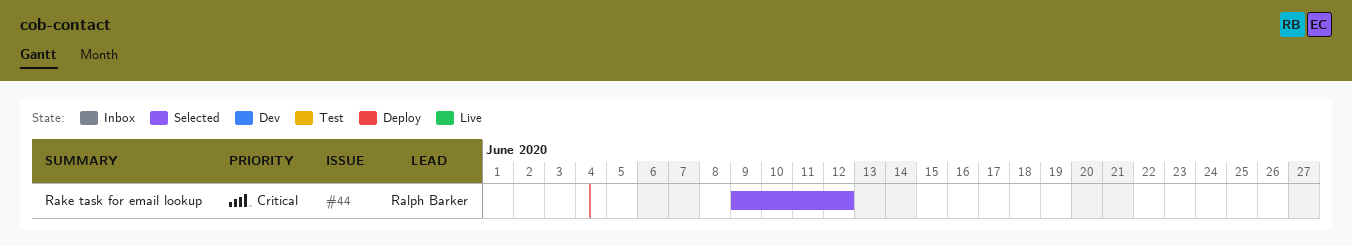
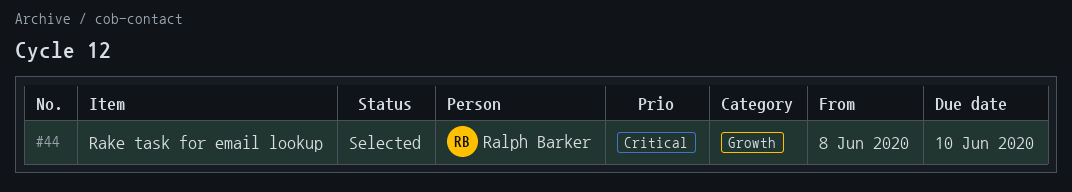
#44, start: Jun 9 -> Jun 8
#44, due: Jun 12 -> Jun 10

